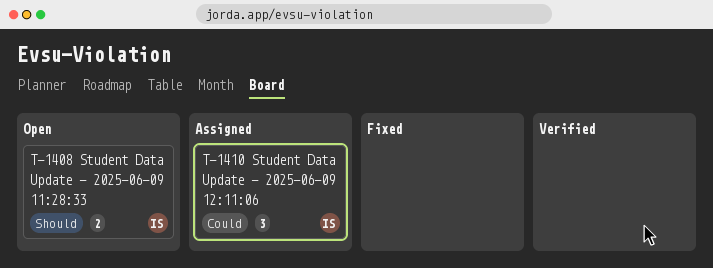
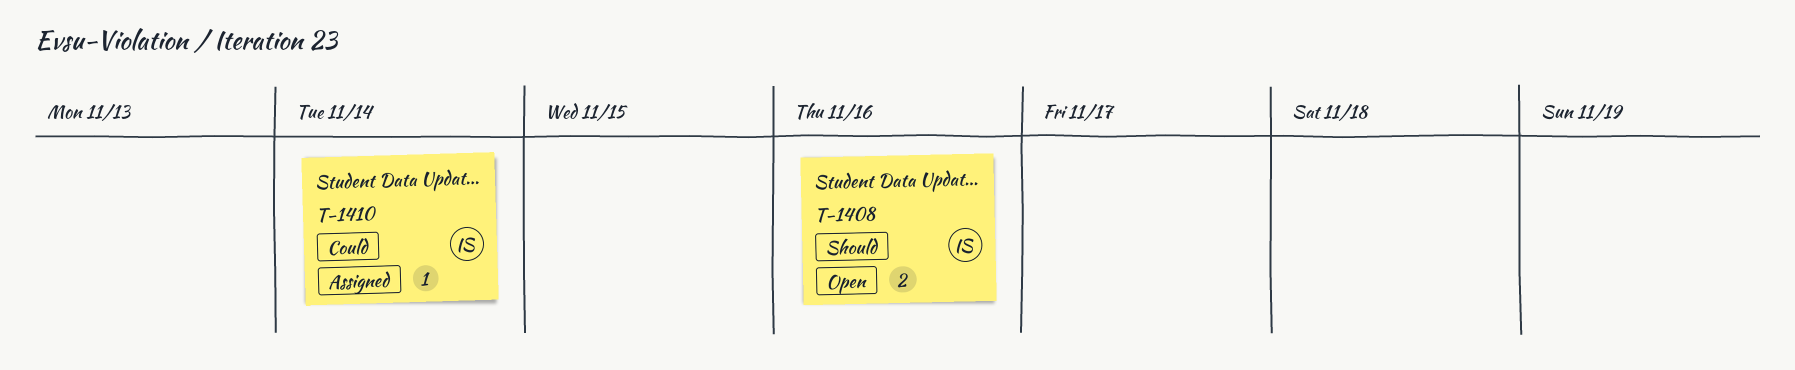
T-1410, estimate: 3 -> 1

